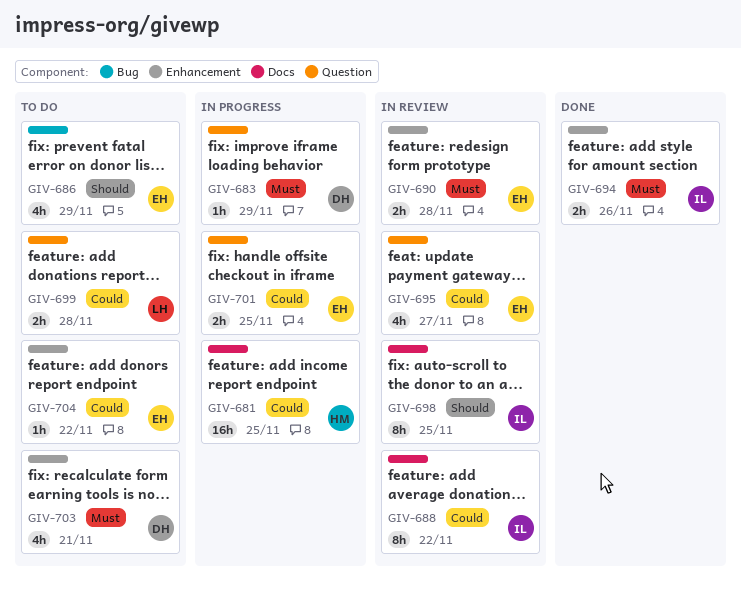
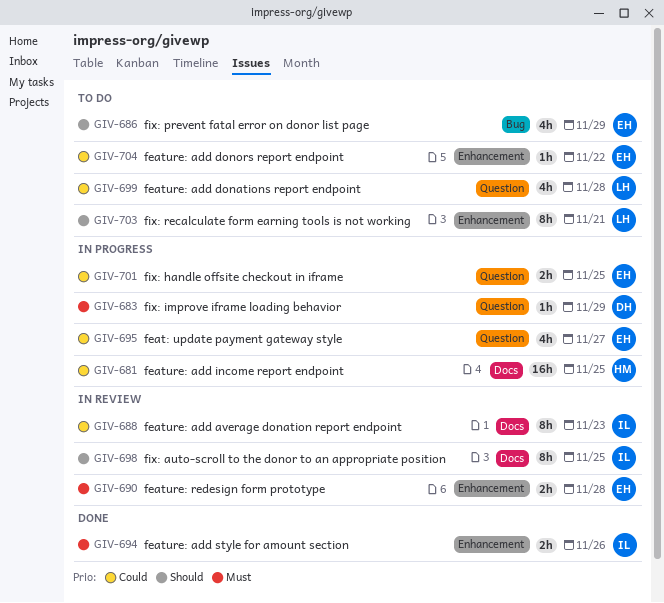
GIV-688, due: Nov 22 -> Nov 23
GIV-695, status: In review -> In progress
GIV-699, estimate: 2h -> 4h
GIV-703, owner: DH -> LH
GIV-703, priority: Must -> Should
GIV-703, estimate: 4h -> 8h

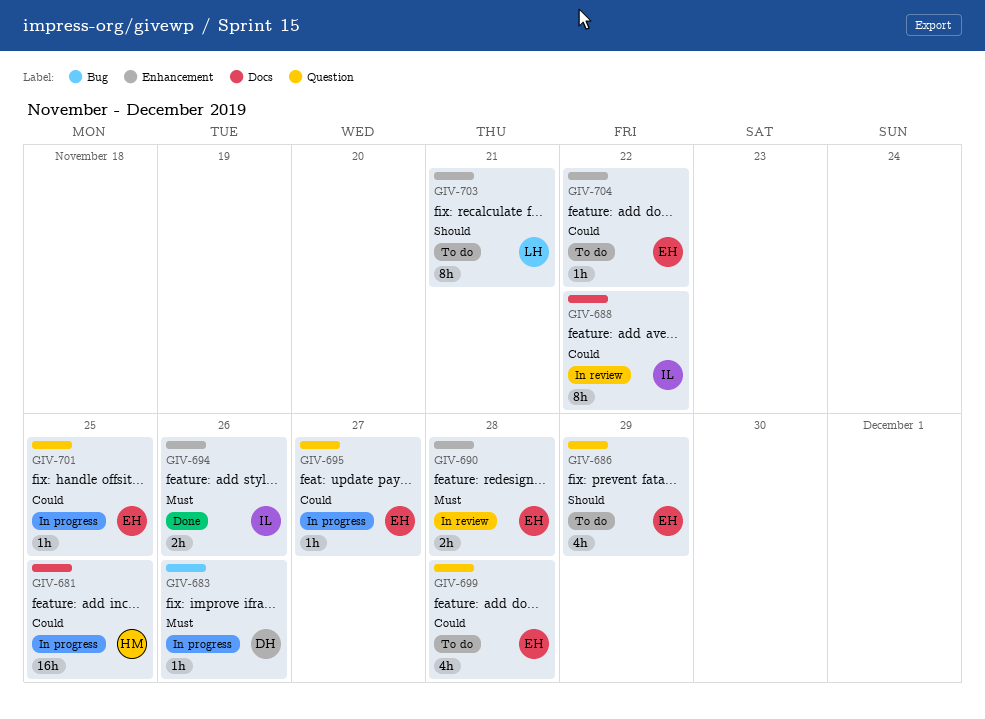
GIV-683, label: Question -> Bug
GIV-683, due: Nov 29 -> Nov 26
GIV-686, label: Bug -> Question
GIV-688, due: Nov 23 -> Nov 22
GIV-695, estimate: 4h -> 1h
GIV-698: present -> none
GIV-699, owner: LH -> EH
GIV-701, estimate: 2h -> 1h

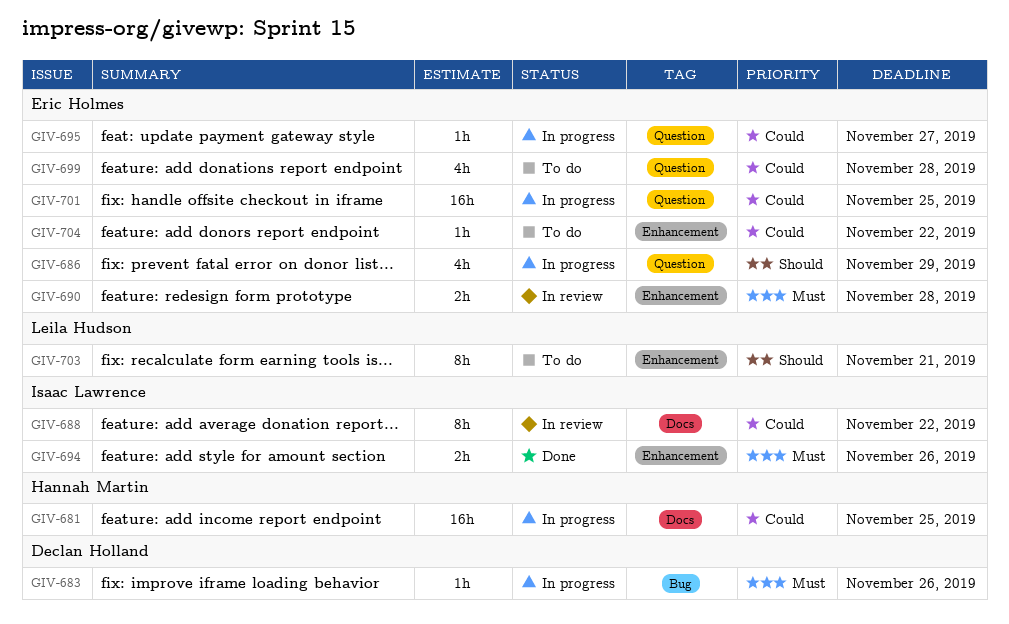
GIV-686, status: To do -> In progress
GIV-701, estimate: 1h -> 16h

